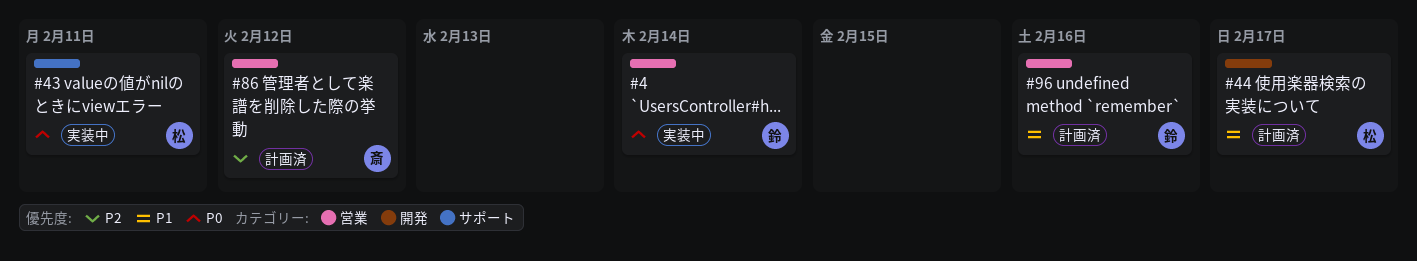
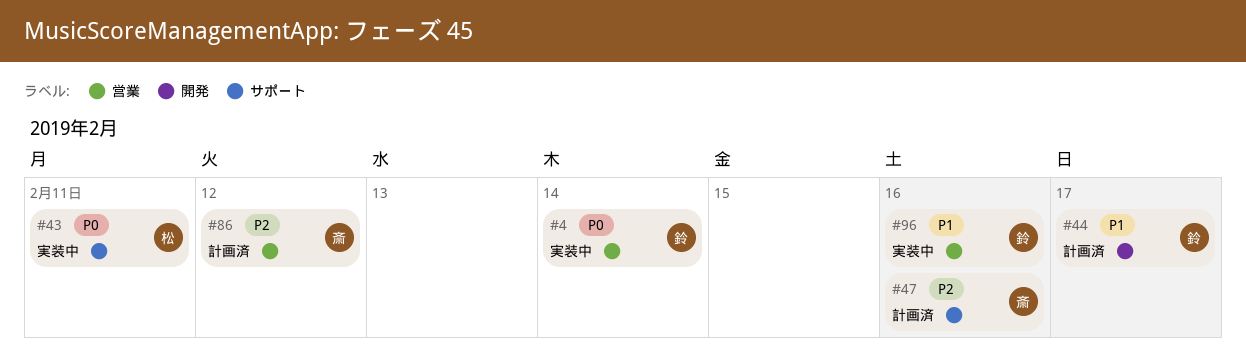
#44, owner: 松 -> 鈴
#47: none -> present
#96, status: 計画済 -> 実装中

